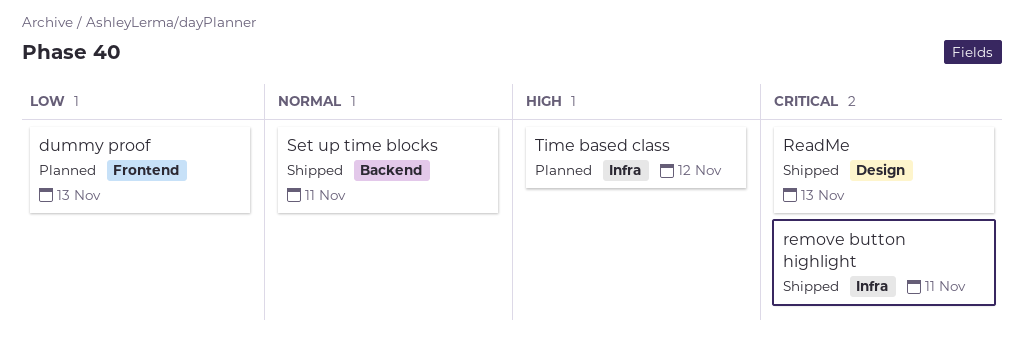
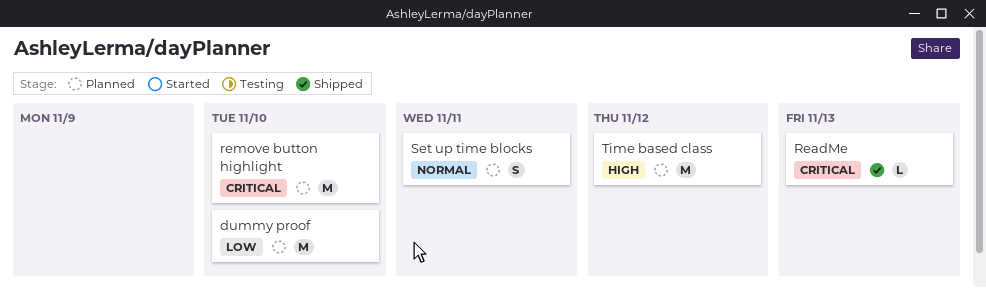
dummy proof, due: Nov 13 -> Nov 10
remove button highlight, status: Shipped -> Planned
remove button highlight, due: Nov 11 -> Nov 10
Set up time blocks, status: Shipped -> Planned

